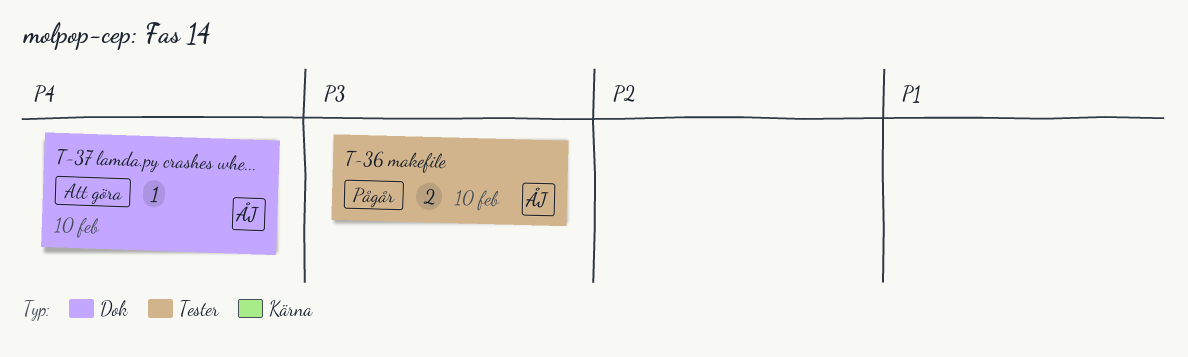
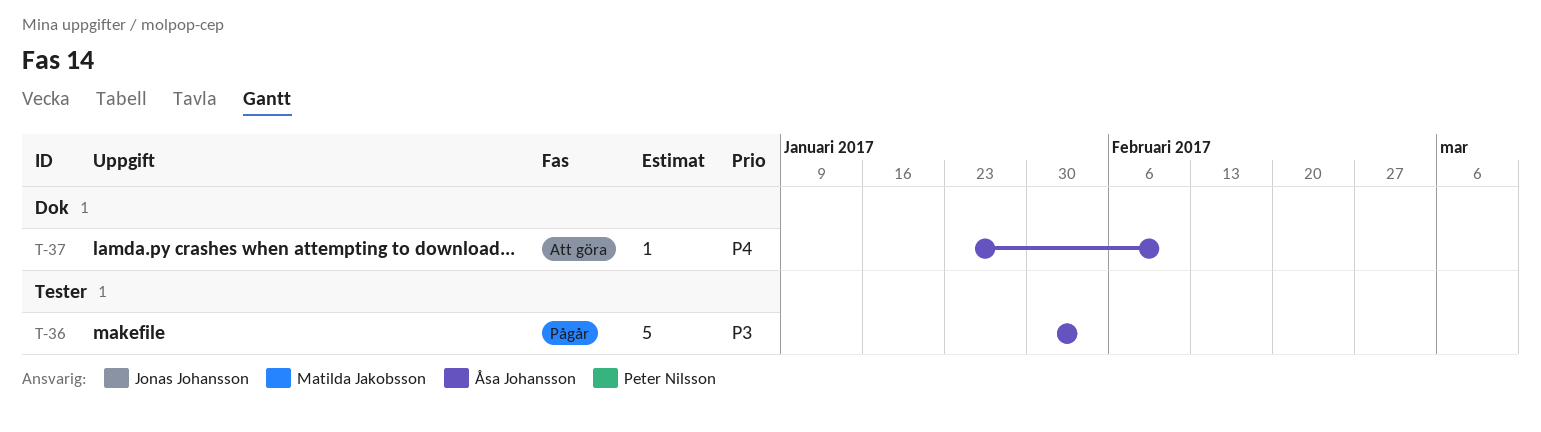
T-36, estimate: 2 -> 5
T-36, due: Feb 10 -> Feb 3

